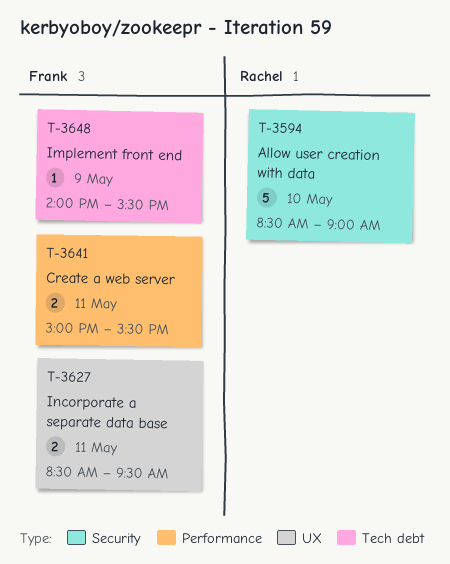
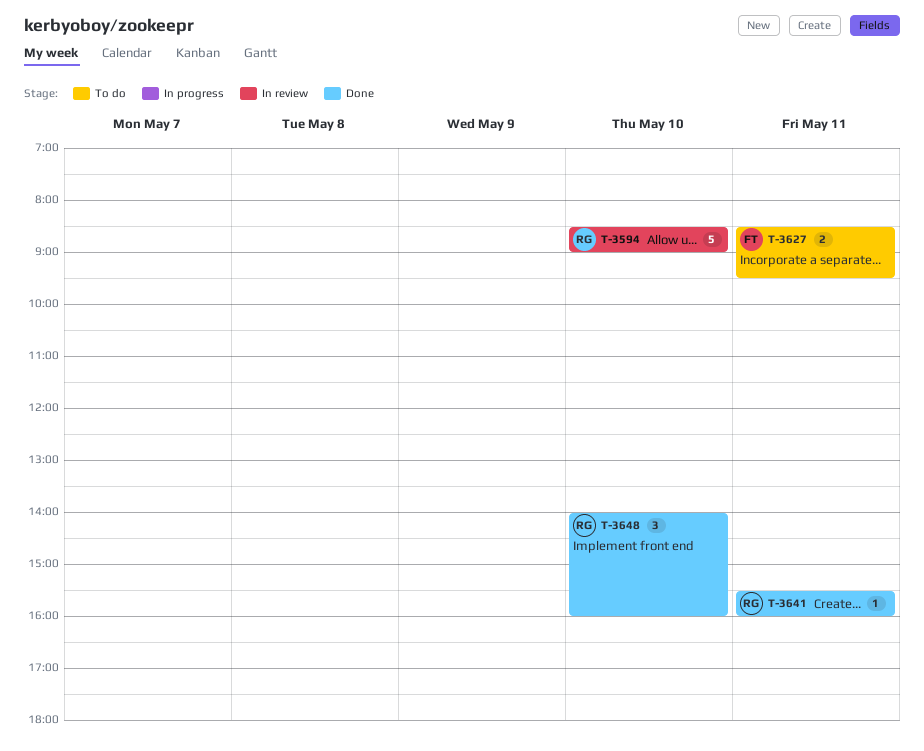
T-3641, owner: Frank -> Rachel
T-3641, estimate: 2 -> 1
T-3641, begins: 15:00 -> 15:30
T-3641, ends: 15:30 -> 16:00
T-3648, owner: Frank -> Rachel
T-3648, estimate: 1 -> 3
T-3648, day: May 9 -> May 10
T-3648, ends: 15:30 -> 16:00

